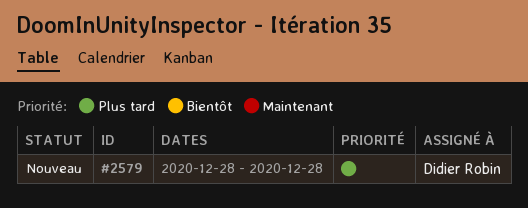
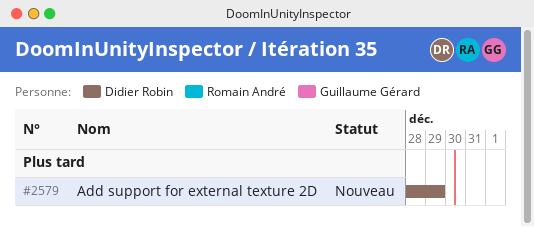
#2579, due: Dec 28 -> Dec 29

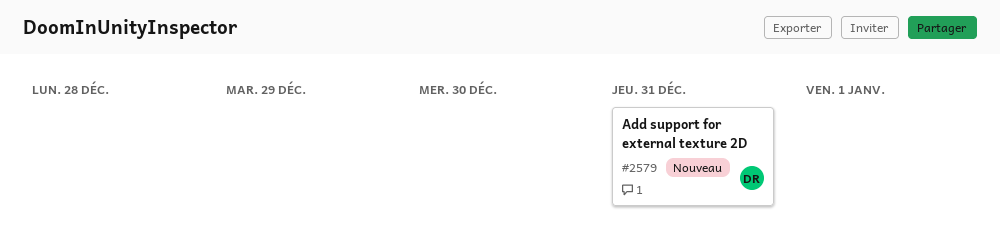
#2579, due: Dec 29 -> Dec 31

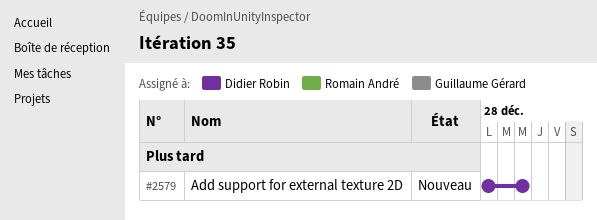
#2579, due: Dec 31 -> Dec 30

